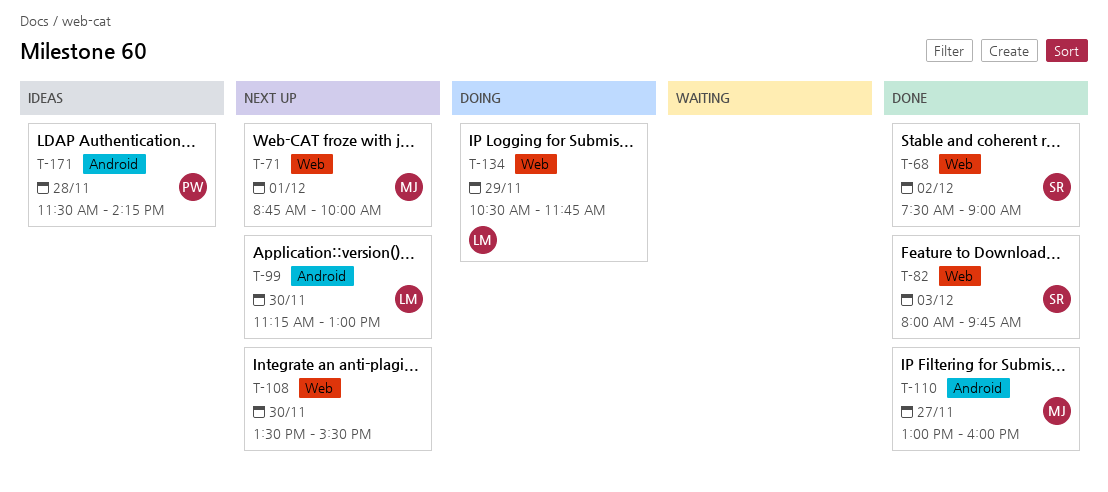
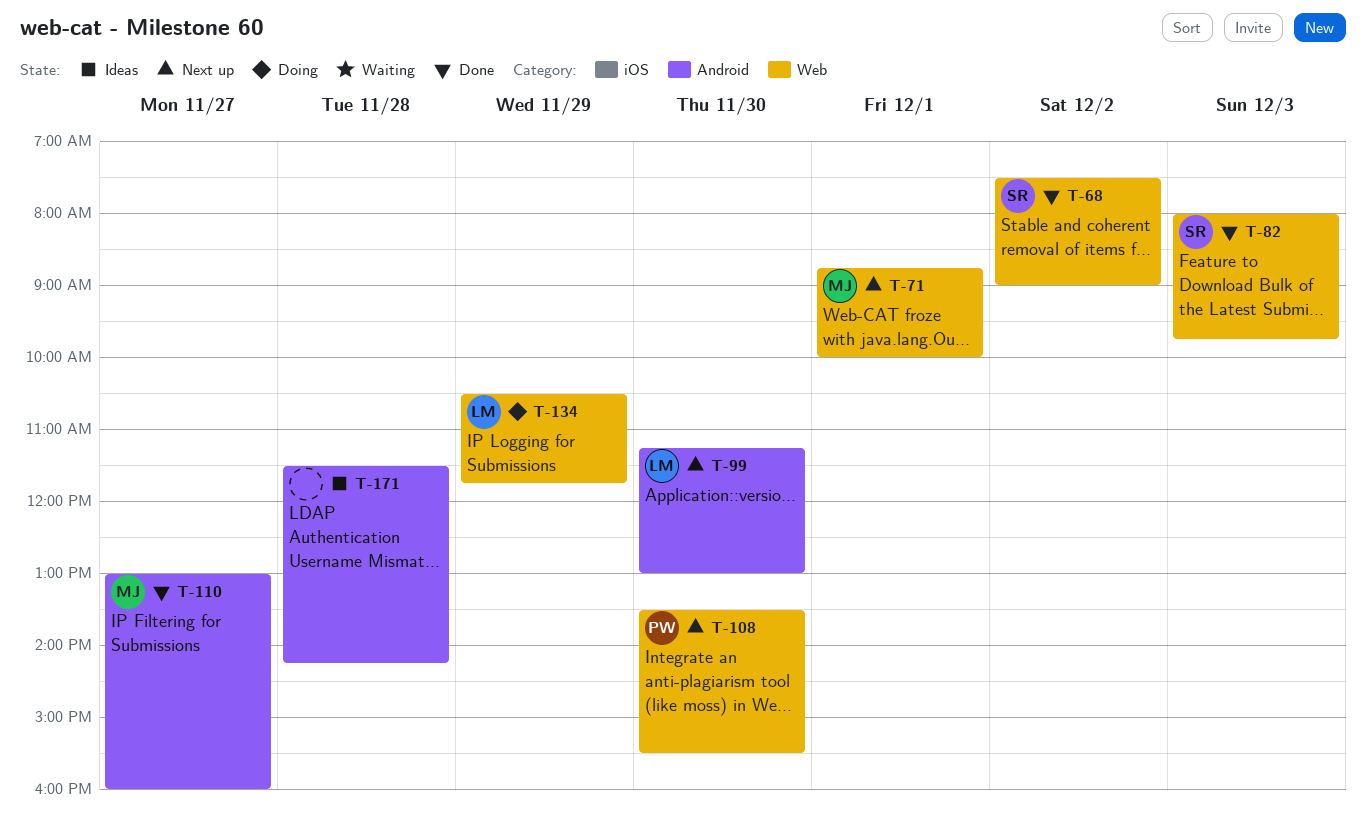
T-108, owner: none -> PW
T-171, owner: PW -> none

